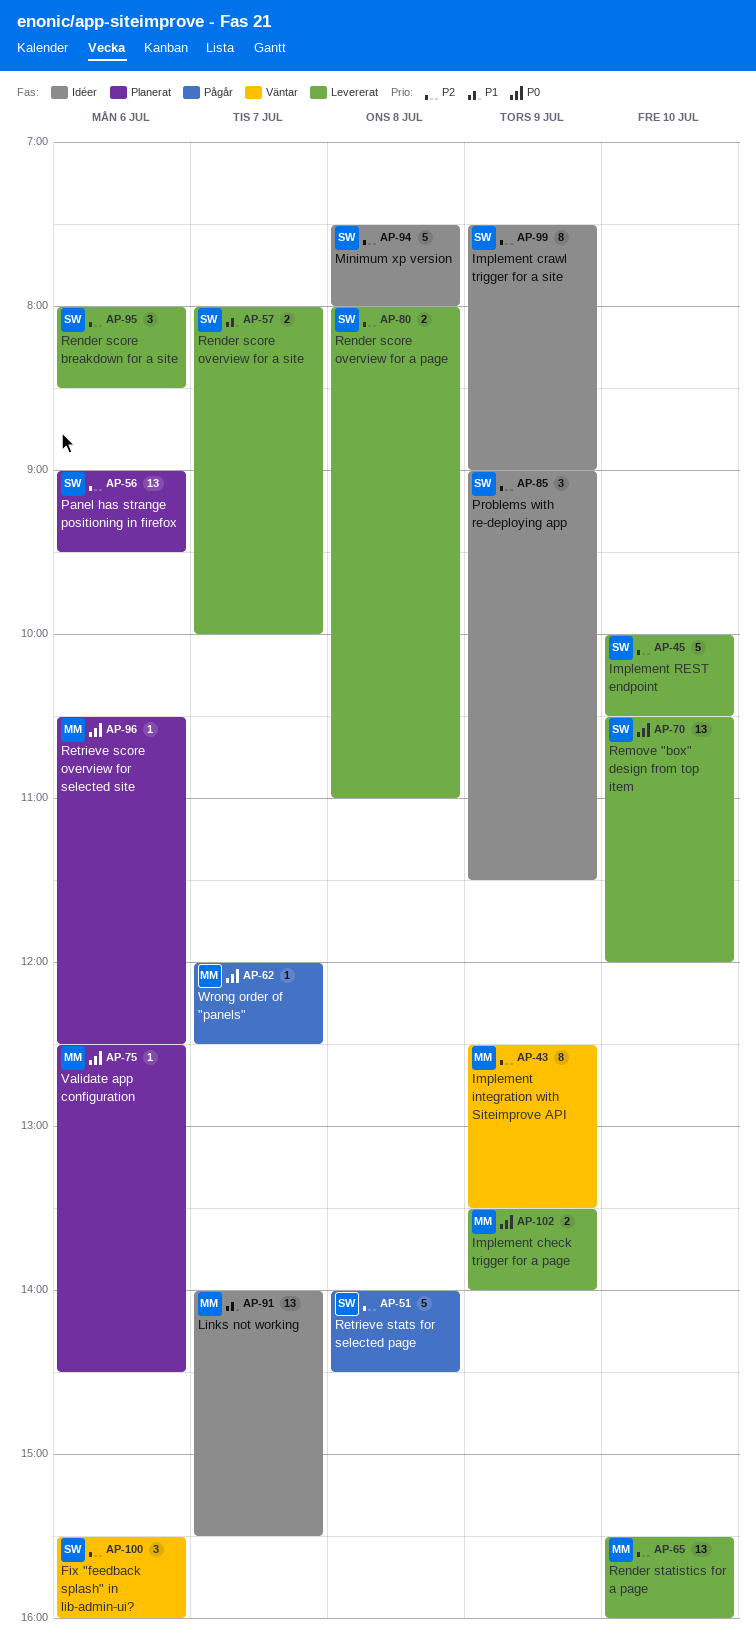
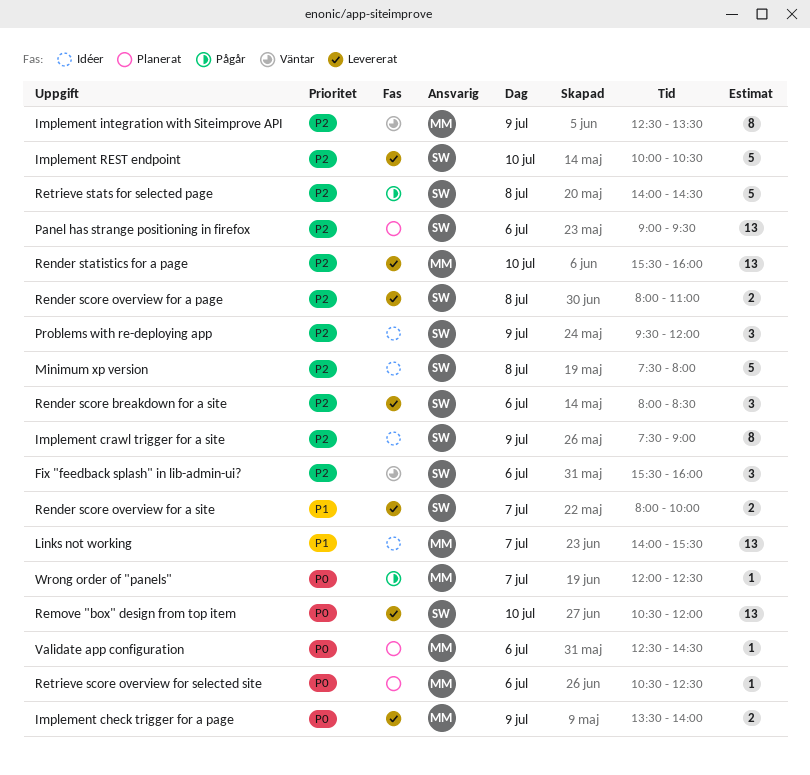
Problems with re-deploying app, begins: 09:00 -> 09:30
Problems with re-deploying app, ends: 11:30 -> 12:00

